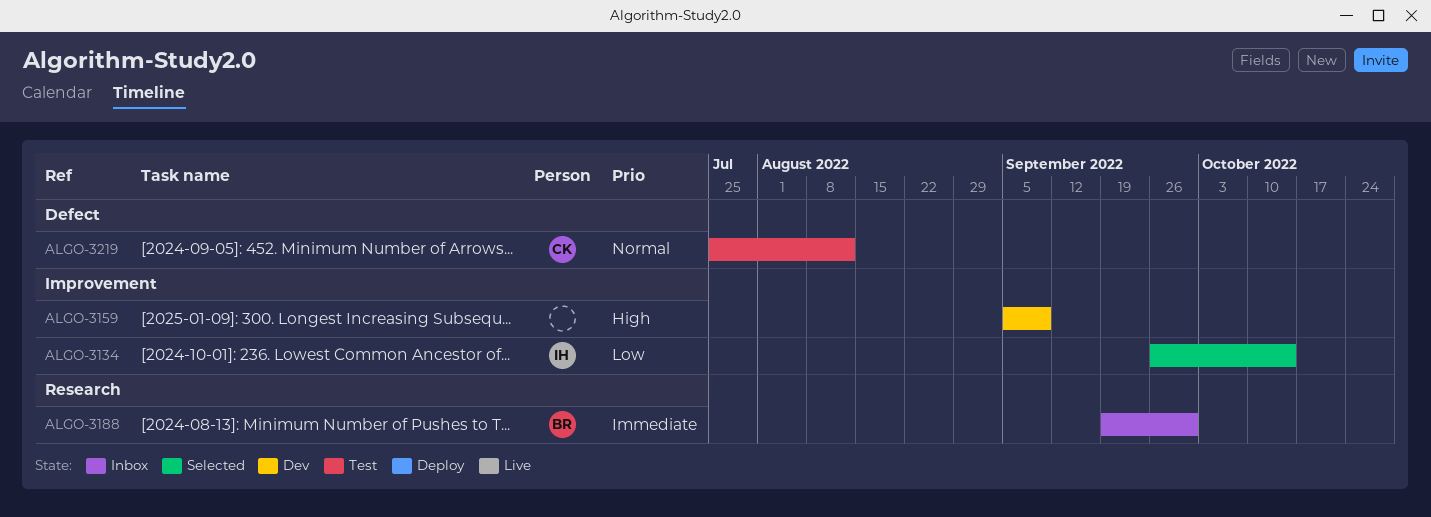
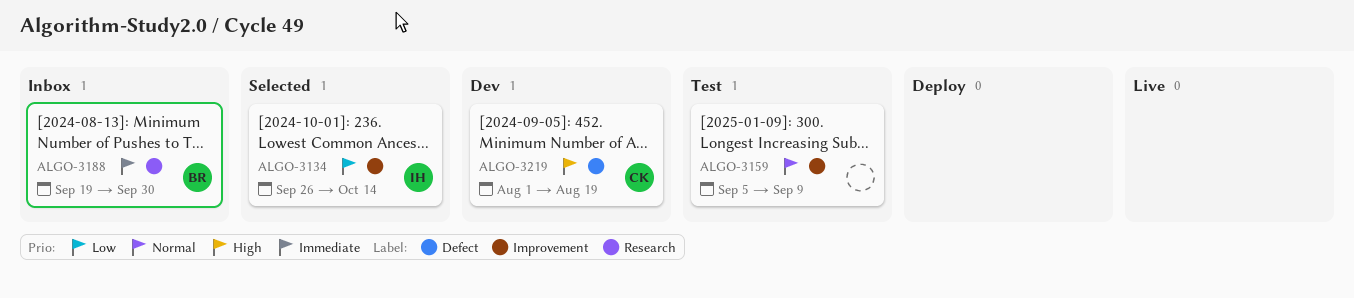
ALGO-3159, status: Dev -> Test
ALGO-3159, priority: High -> Normal
ALGO-3219, status: Test -> Dev
ALGO-3219, priority: Normal -> High
ALGO-3219, start: Jul 25 -> Aug 1
ALGO-3219, due: Aug 12 -> Aug 19

